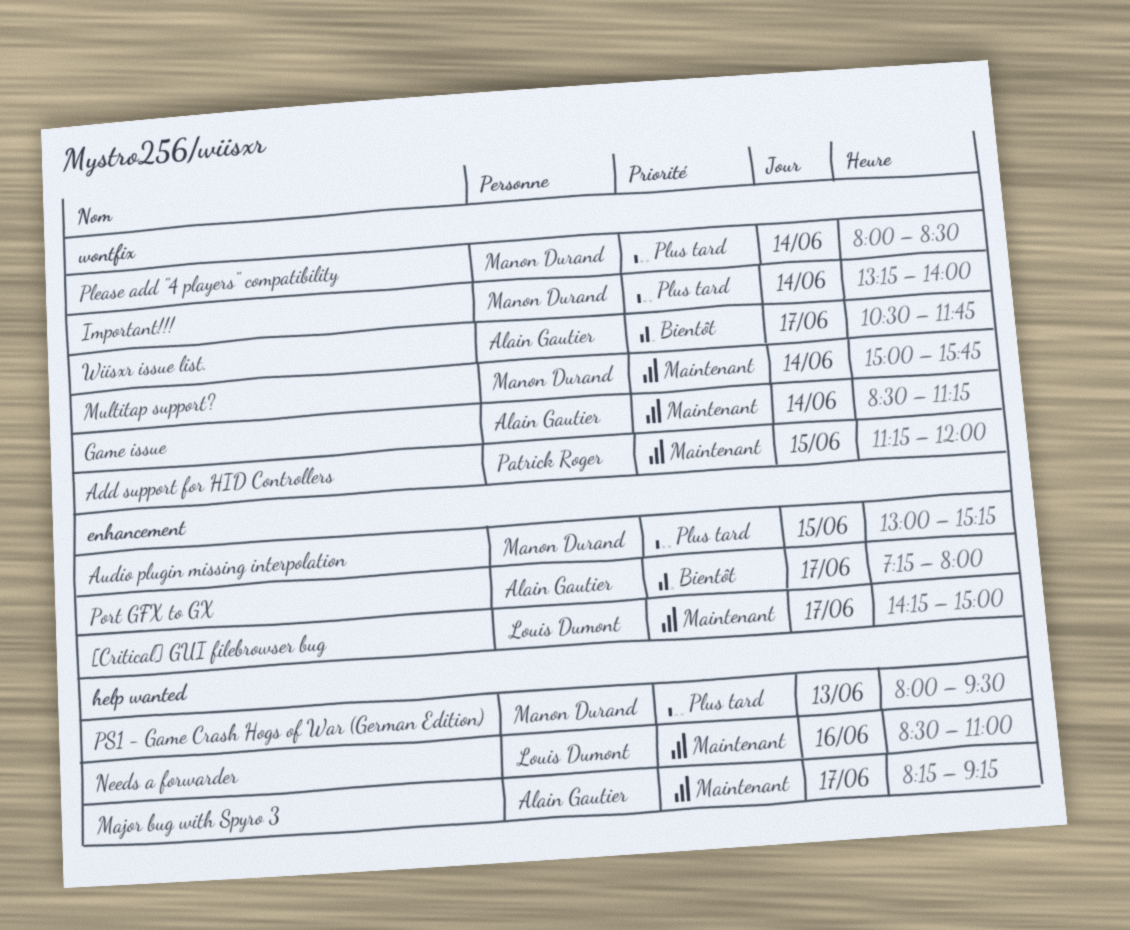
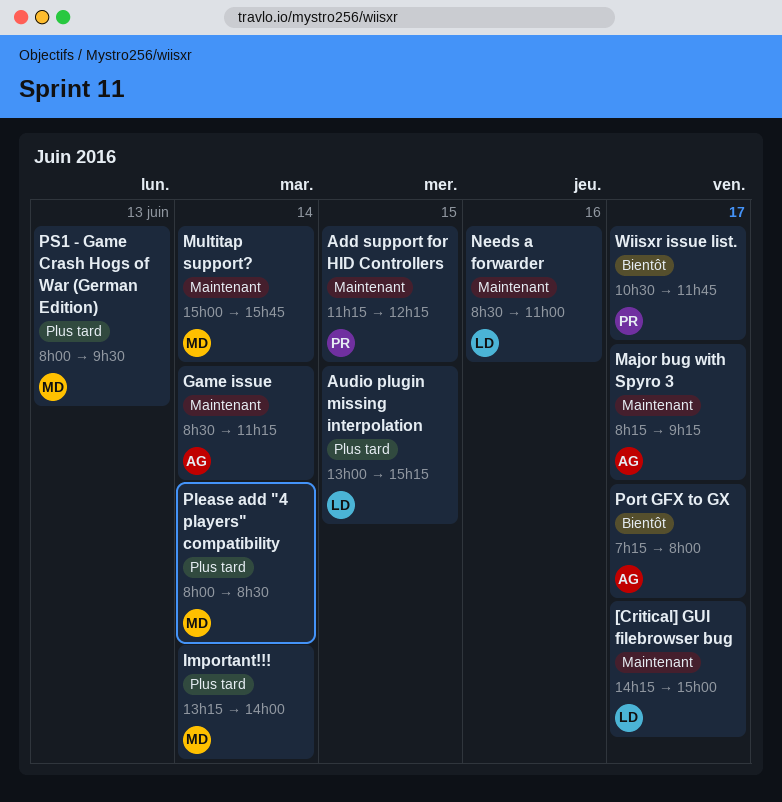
Add support for HID Controllers, ends: 12:00 -> 12:15
Audio plugin missing interpolation, owner: Manon Durand -> Louis Dumont
Wiisxr issue list., owner: Alain Gautier -> Patrick Roger

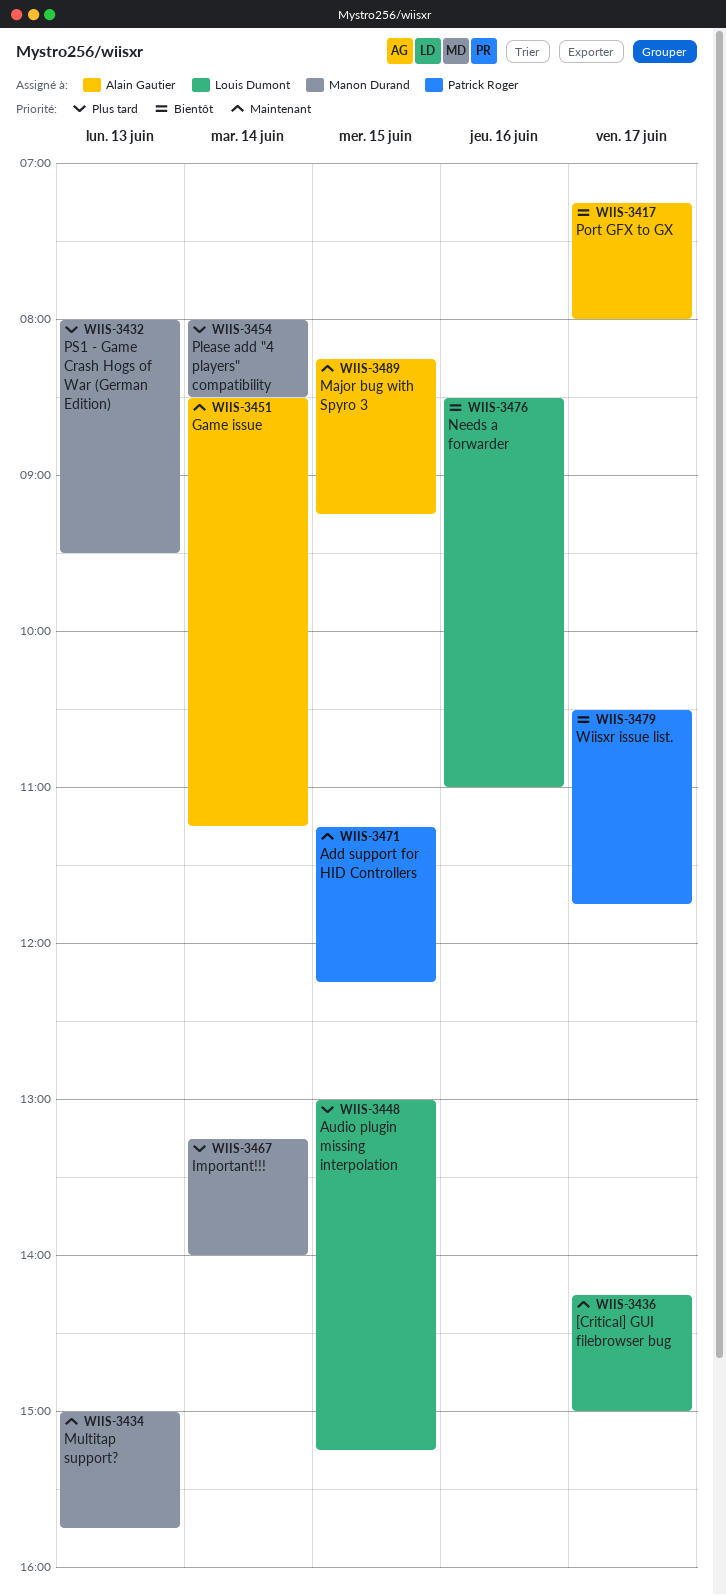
Major bug with Spyro 3, day: Jun 17 -> Jun 15
Multitap support?, day: Jun 14 -> Jun 13
Needs a forwarder, priority: Maintenant -> Bientôt

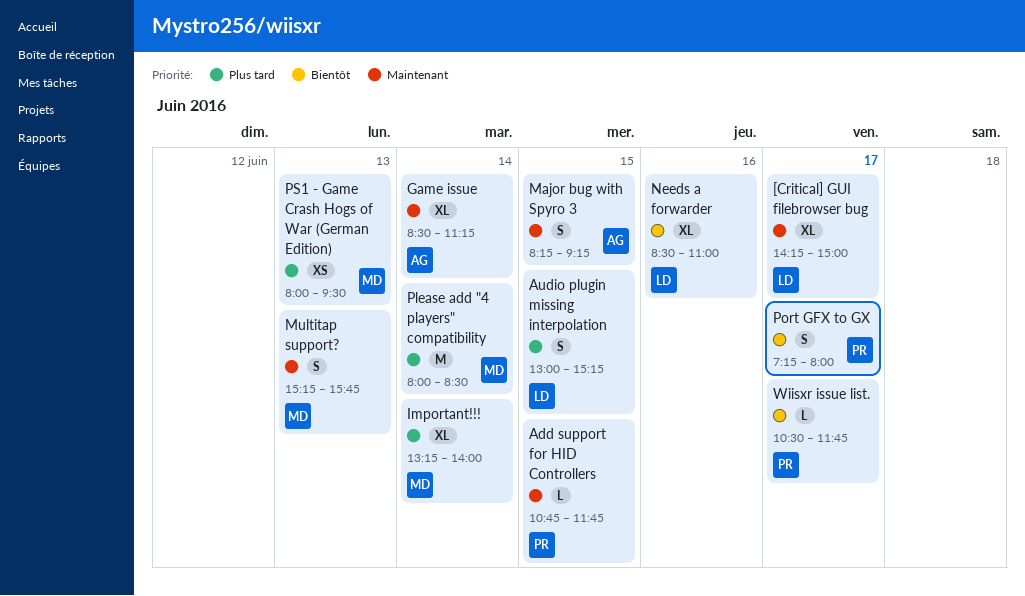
Add support for HID Controllers, begins: 11:15 -> 10:45
Add support for HID Controllers, ends: 12:15 -> 11:45
Multitap support?, begins: 15:00 -> 15:15
Port GFX to GX, owner: Alain Gautier -> Patrick Roger

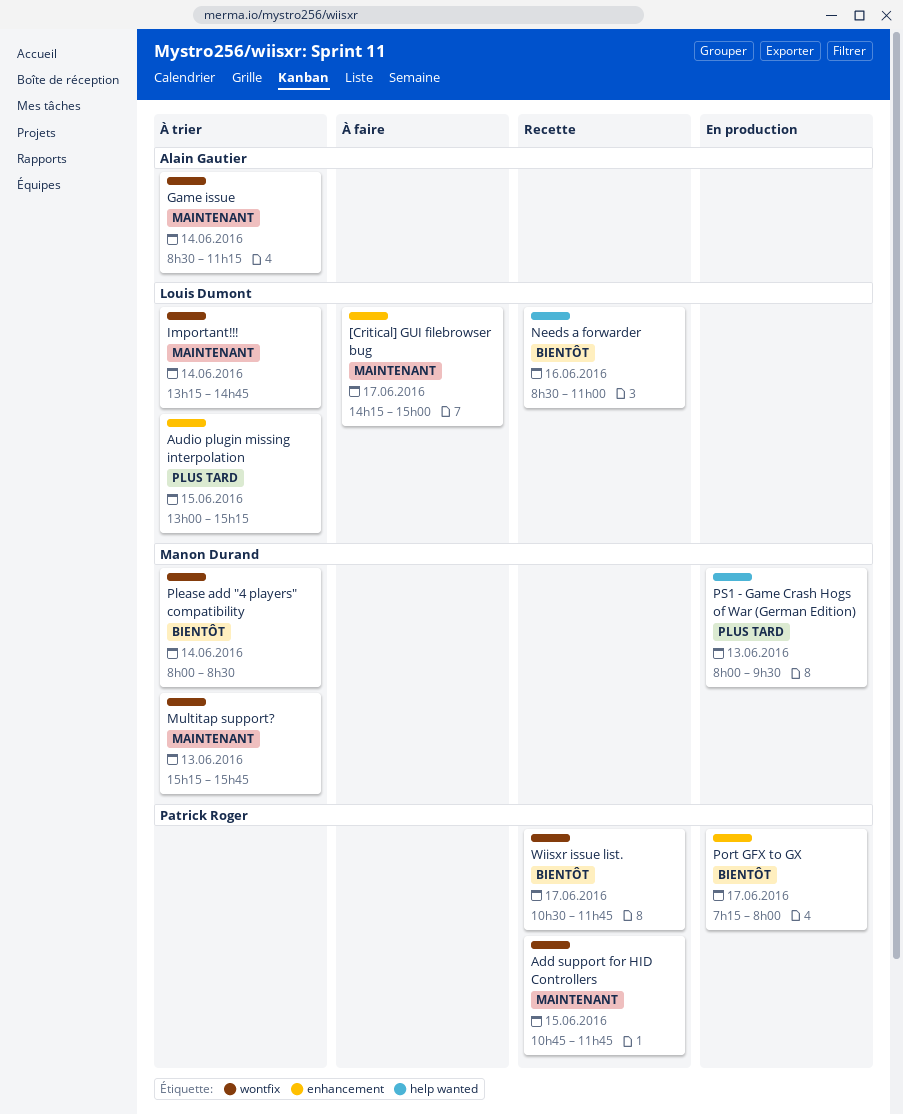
Important!!!, owner: Manon Durand -> Louis Dumont
Important!!!, priority: Plus tard -> Maintenant
Important!!!, ends: 14:00 -> 14:45
Major bug with Spyro 3: present -> none
Please add "4 players" compatibility, priority: Plus tard -> Bientôt

